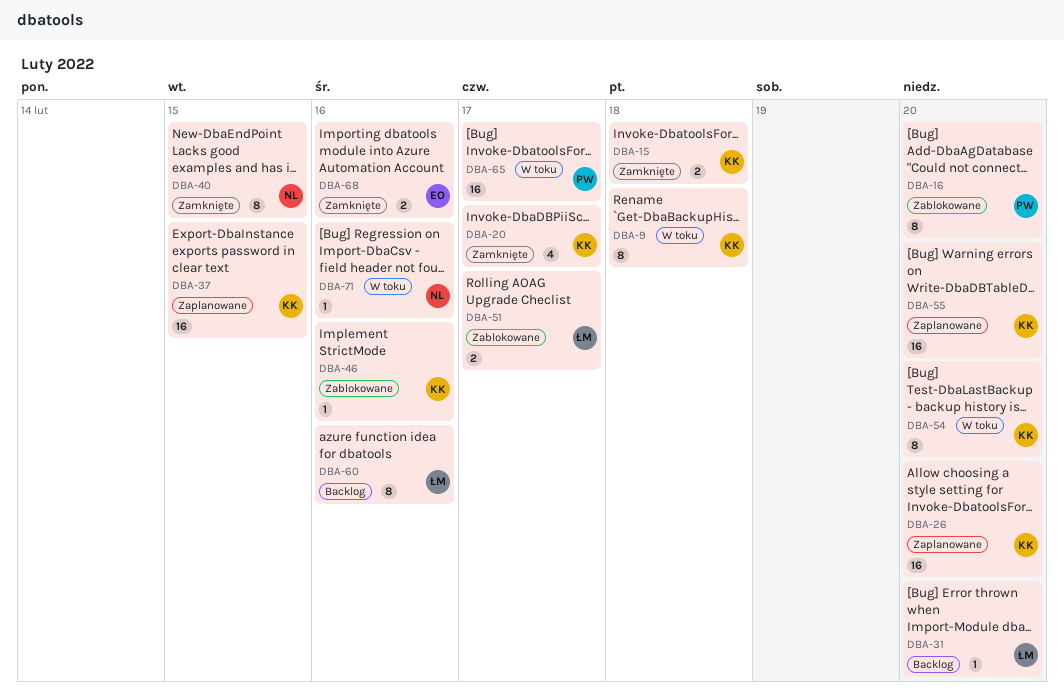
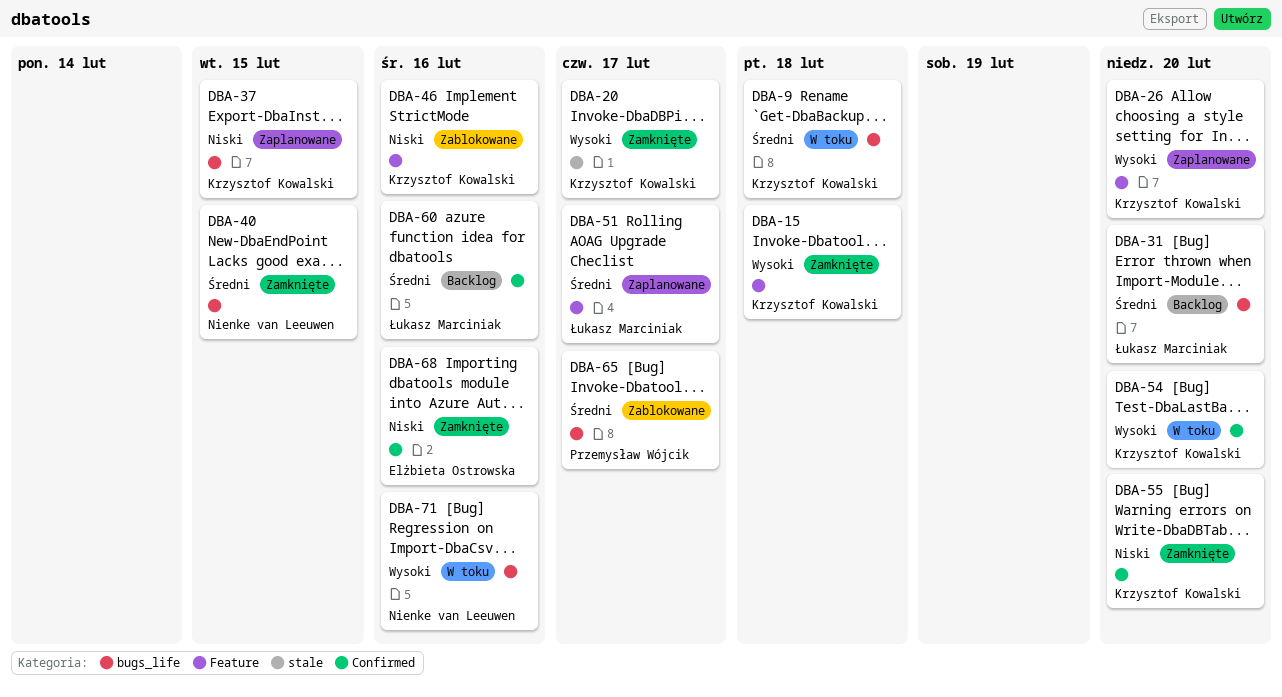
DBA-16: present -> none
DBA-51, status: Zablokowane -> Zaplanowane
DBA-55, status: Zaplanowane -> Zamknięte
DBA-65, status: W toku -> Zablokowane

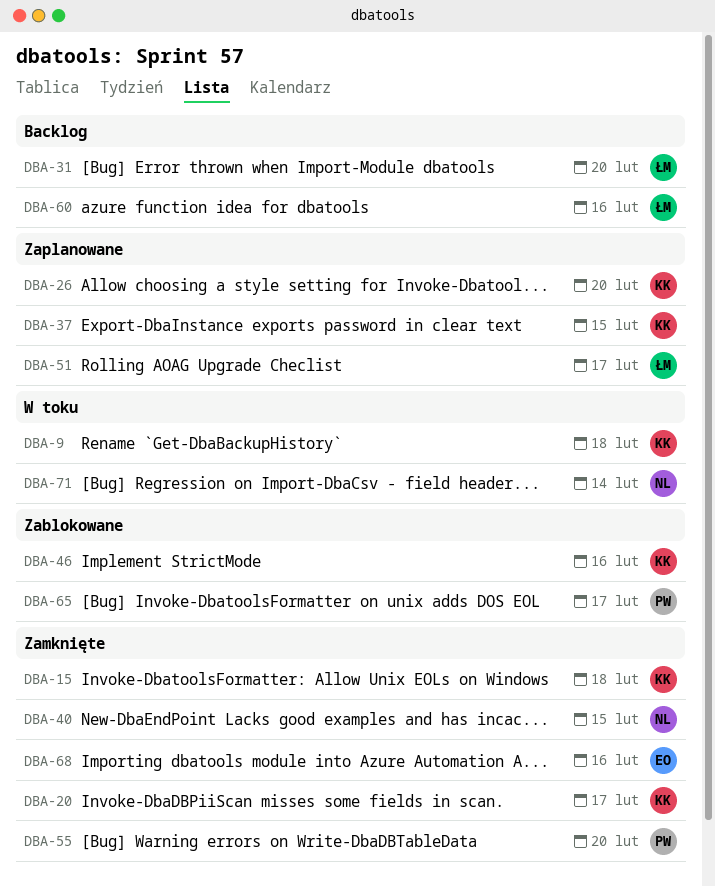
DBA-54: present -> none
DBA-55, owner: Krzysztof Kowalski -> Przemysław Wójcik
DBA-71, due: Feb 16 -> Feb 14

